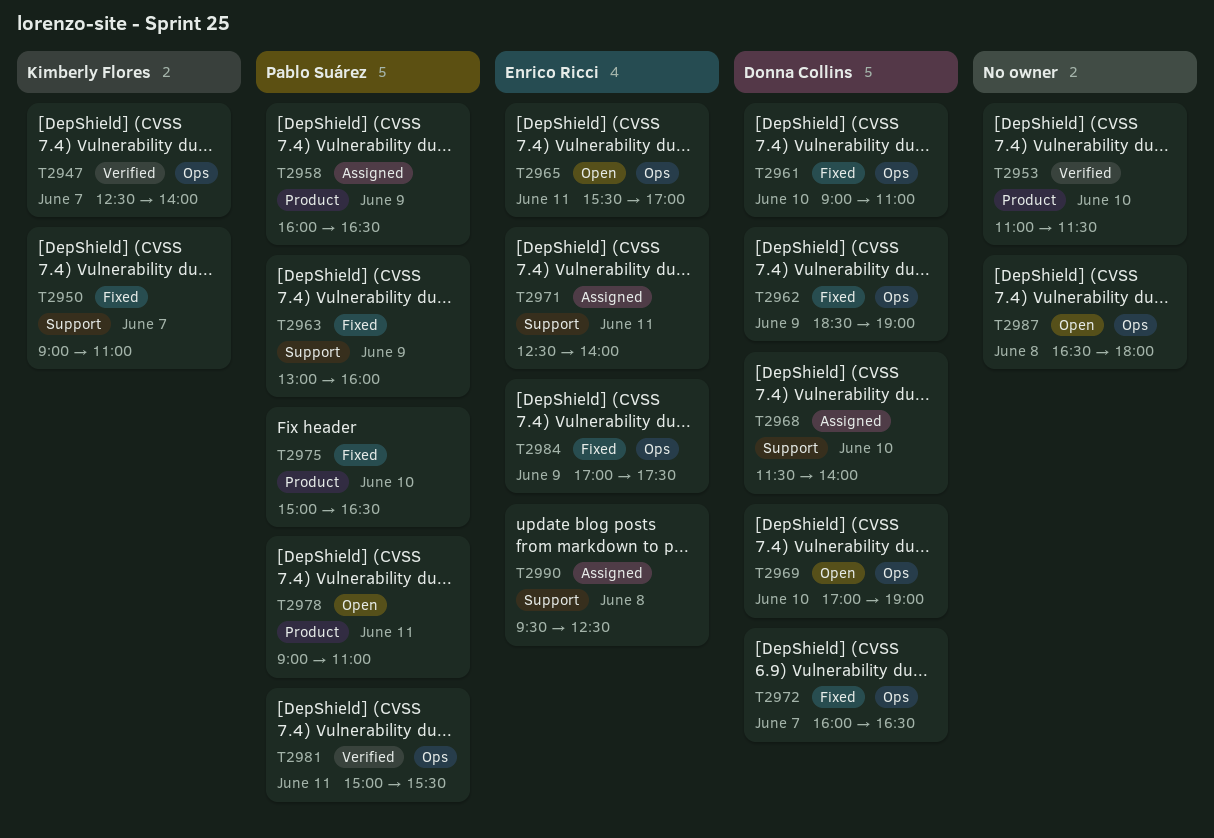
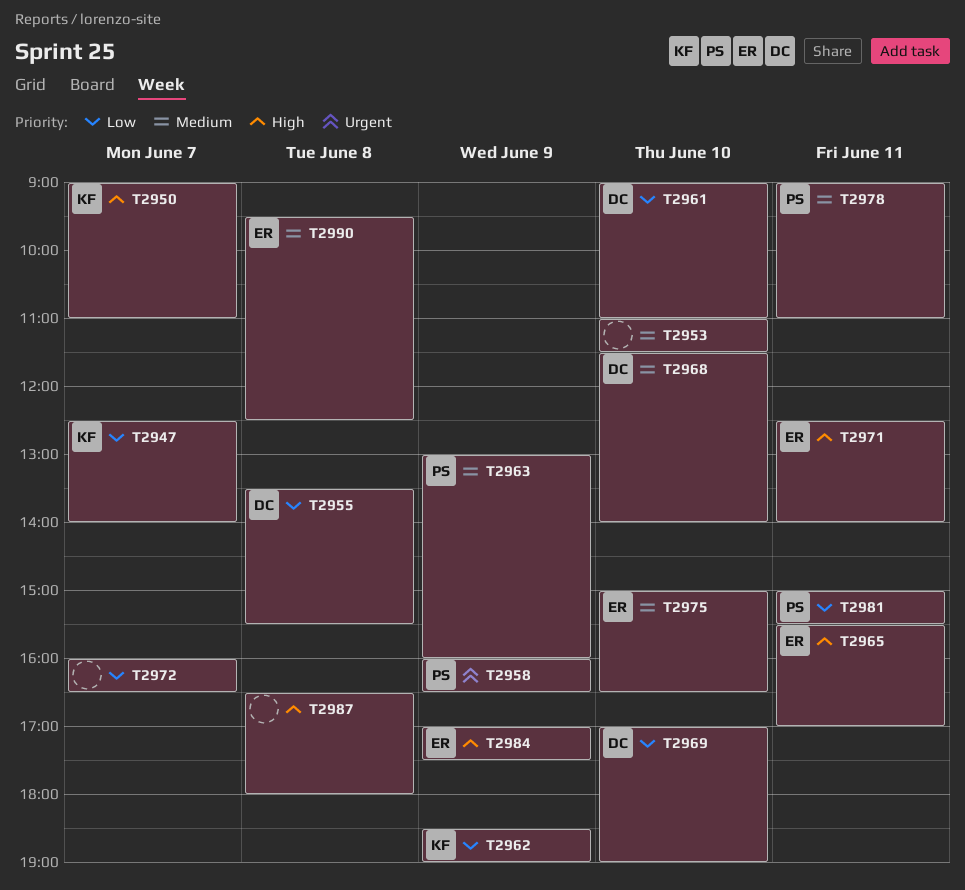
T2955: none -> present
T2962, owner: Donna Collins -> Kimberly Flores
T2972, owner: Donna Collins -> none
T2975, owner: Pablo Suárez -> Enrico Ricci

